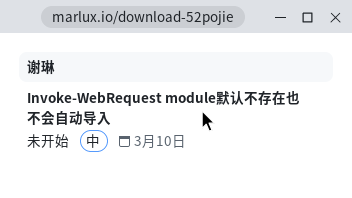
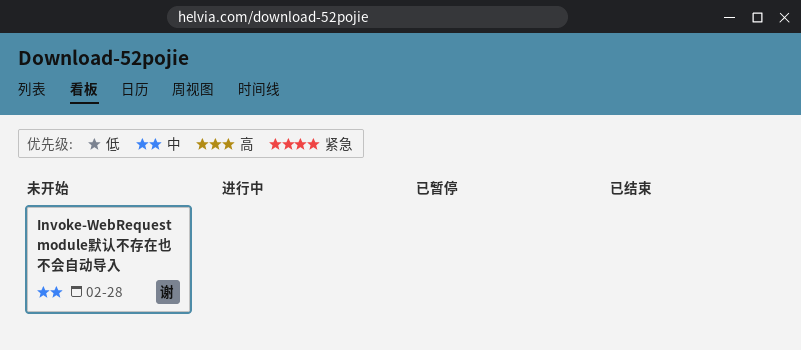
Invoke-WebRequest module默认不存在也不会自动导入, due: Mar 10 -> Feb 28

